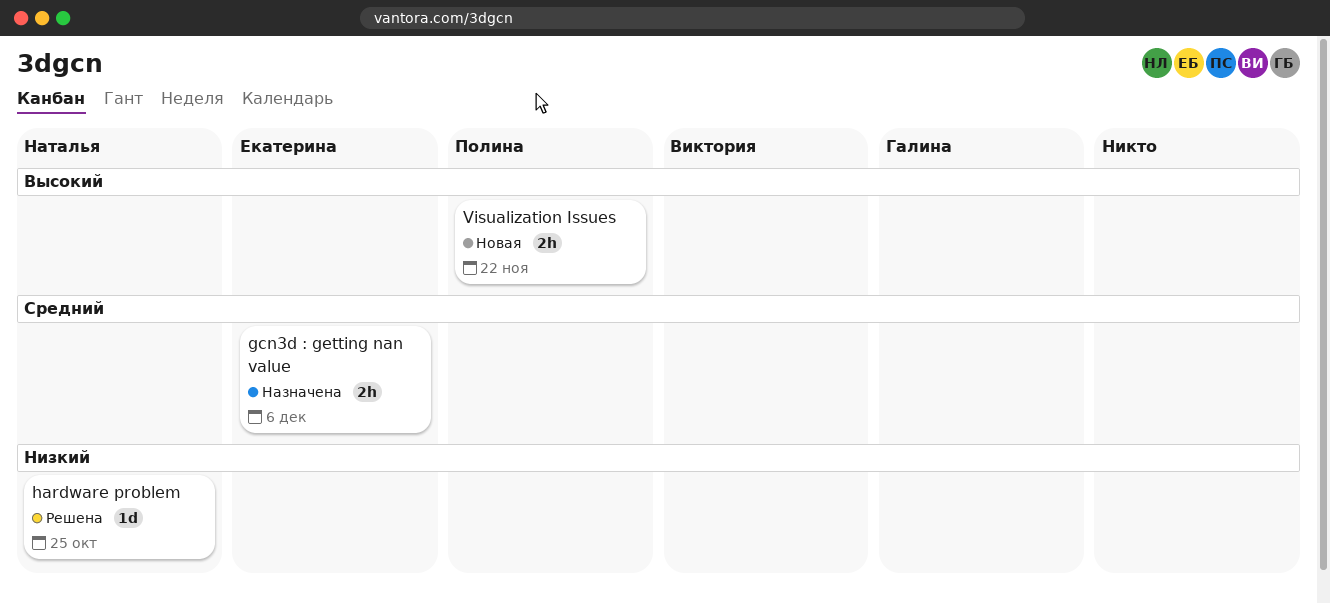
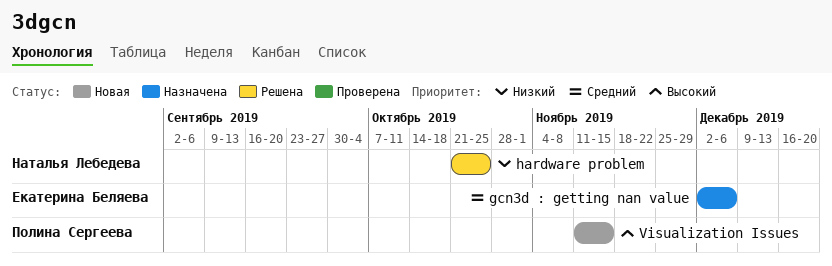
Visualization Issues, due: Nov 22 -> Nov 15

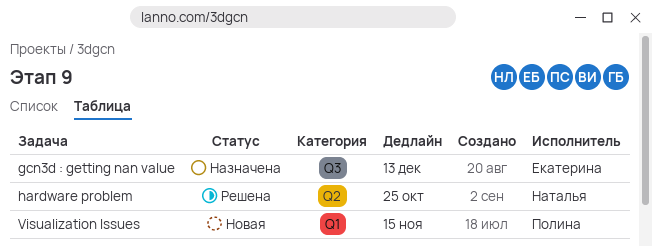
gcn3d : getting nan value, due: Dec 6 -> Dec 13

